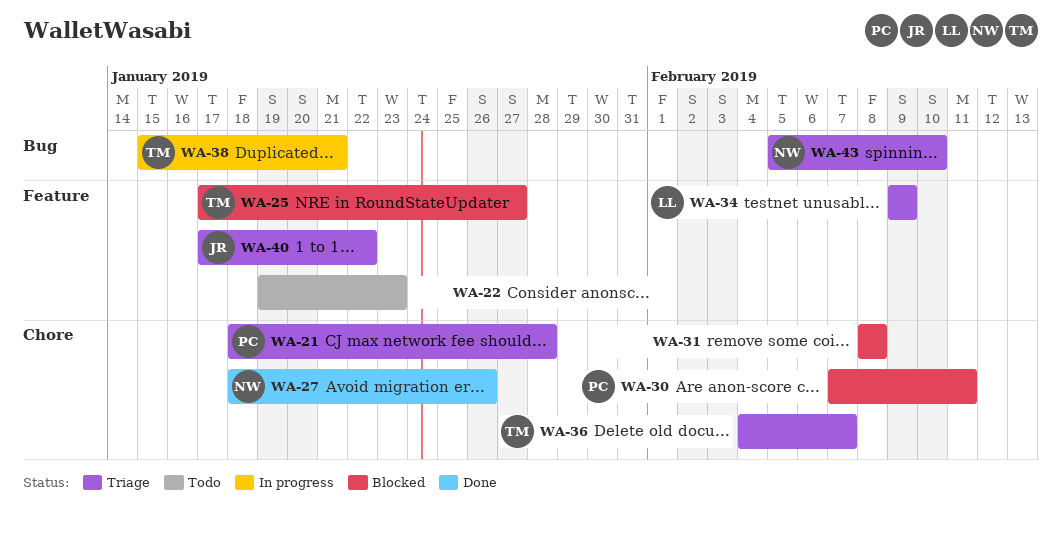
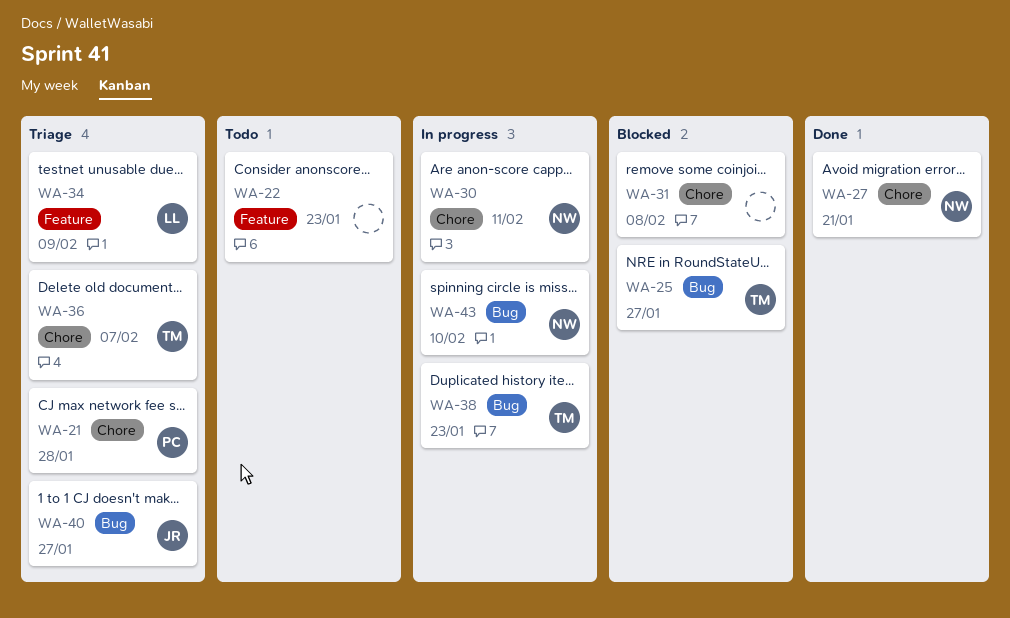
WA-25, label: Feature -> Bug
WA-27, due: Jan 26 -> Jan 21
WA-30, status: Blocked -> In progress
WA-30, owner: PC -> NW
WA-38, due: Jan 21 -> Jan 23
WA-40, label: Feature -> Bug
WA-40, due: Jan 22 -> Jan 27
WA-43, status: Triage -> In progress

